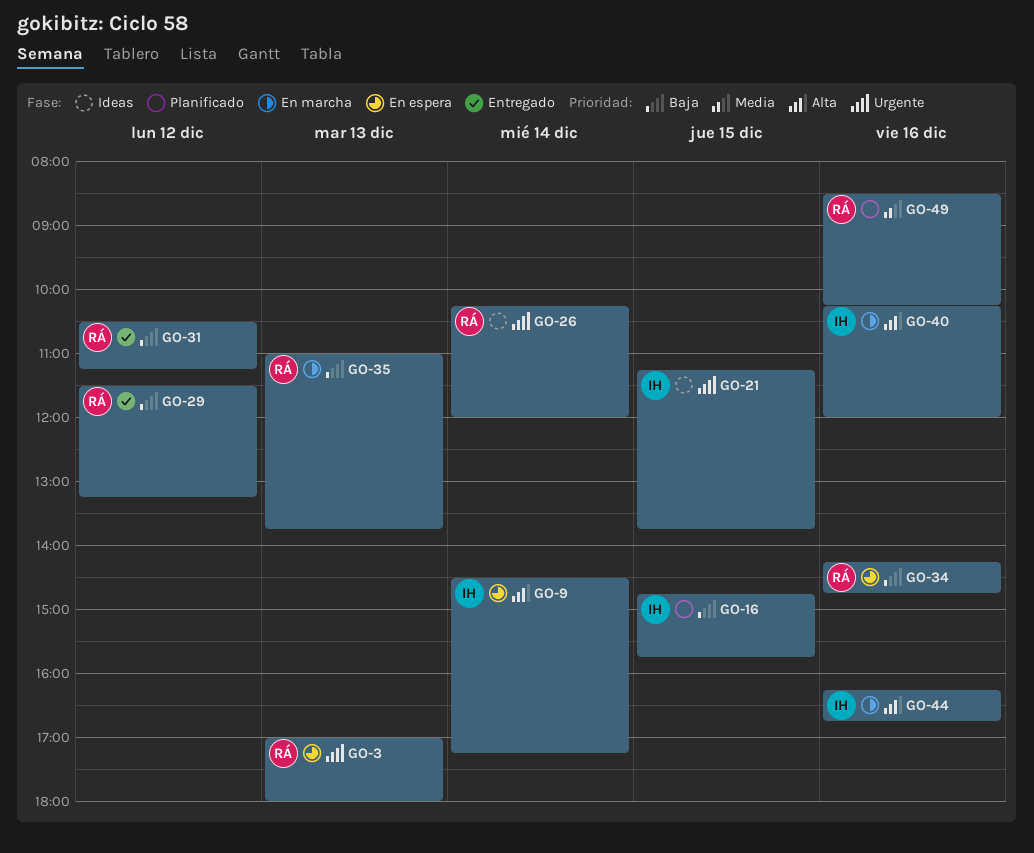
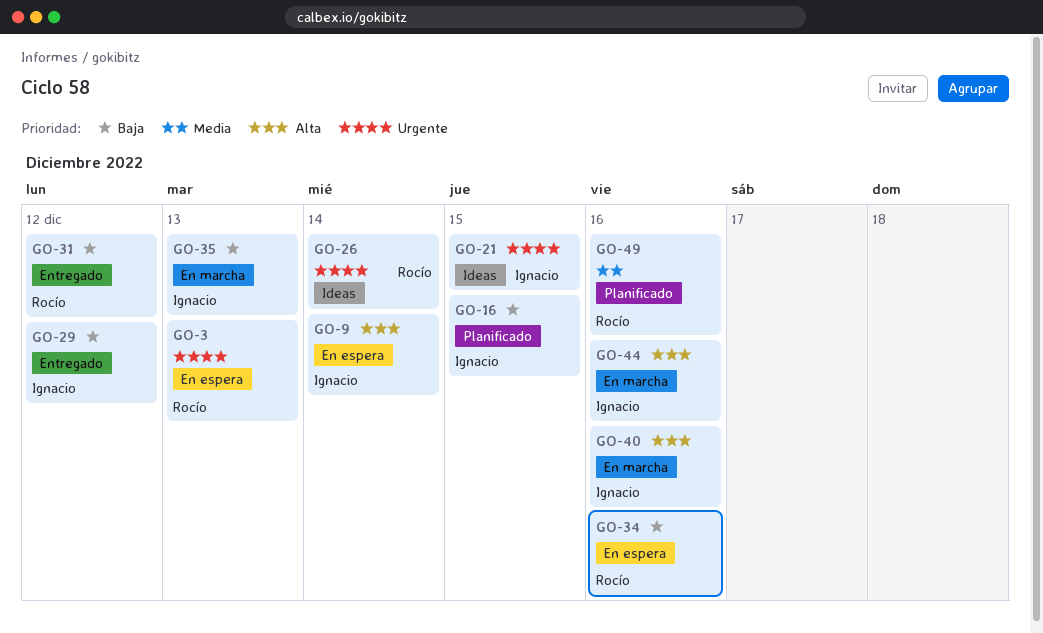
GO-29, owner: Rocío -> Ignacio
GO-35, owner: Rocío -> Ignacio

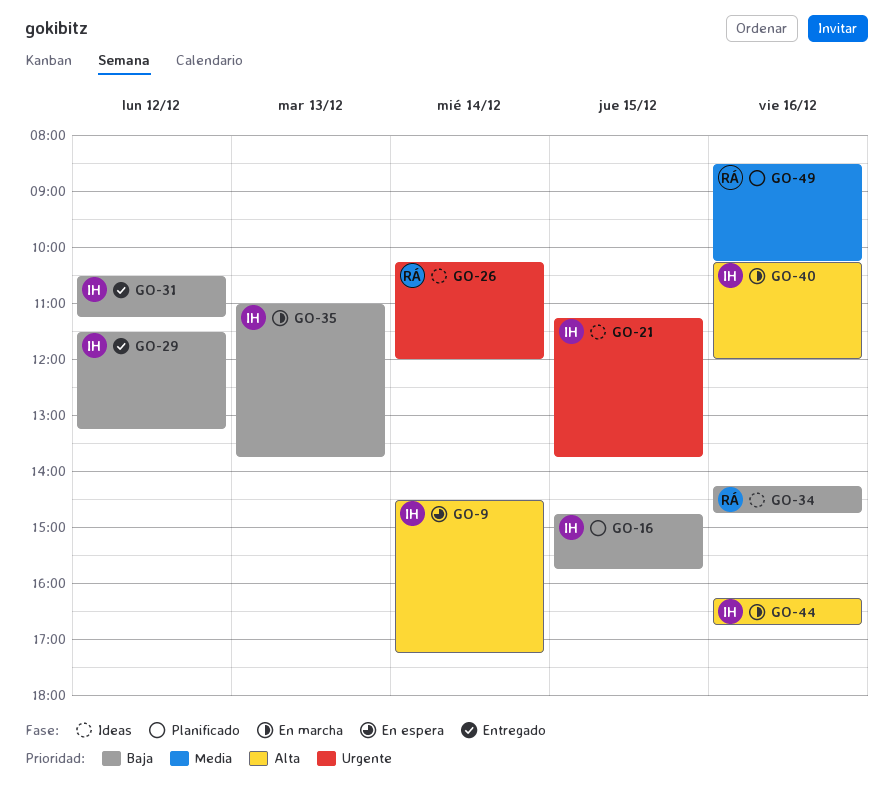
GO-3: present -> none
GO-31, owner: Rocío -> Ignacio
GO-34, status: En espera -> Ideas

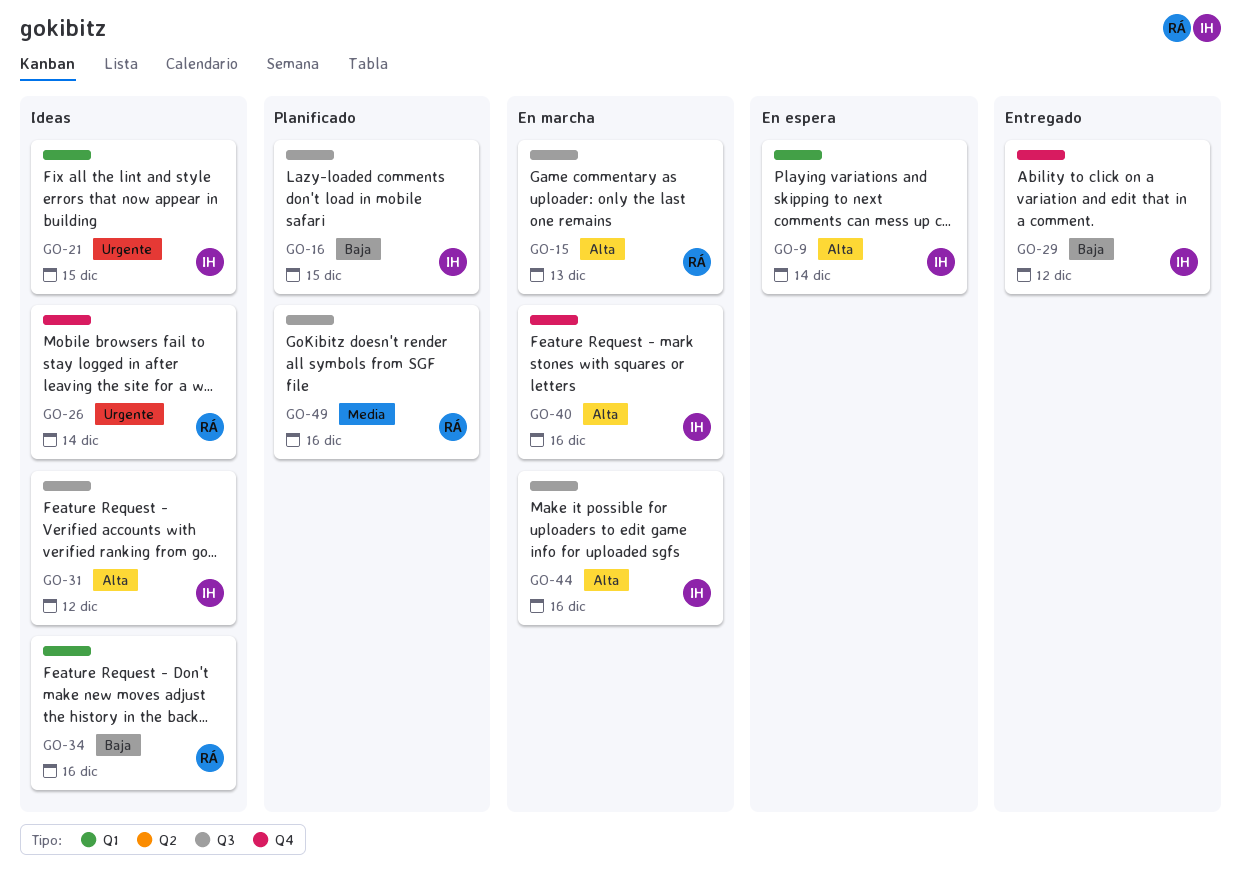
GO-15: none -> present
GO-31, status: Entregado -> Ideas
GO-31, priority: Baja -> Alta
GO-35: present -> none

